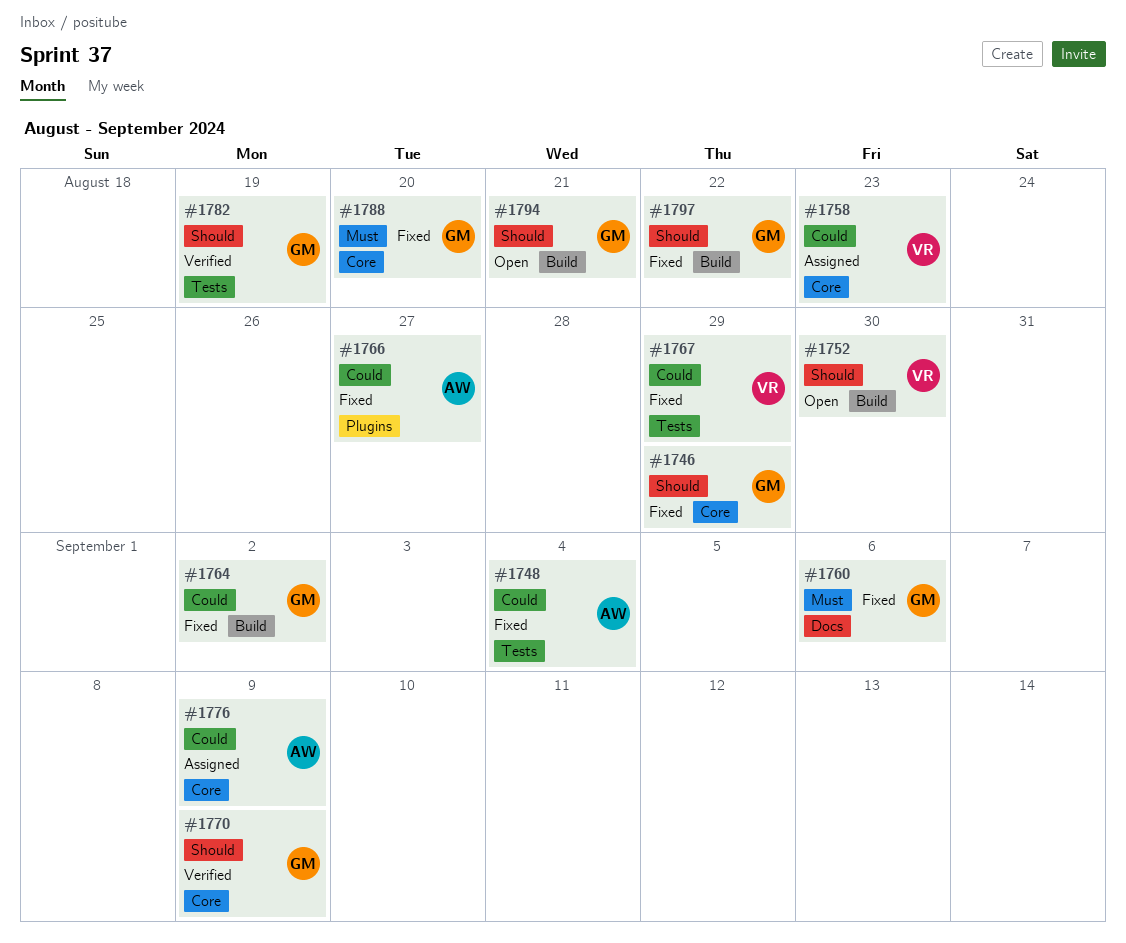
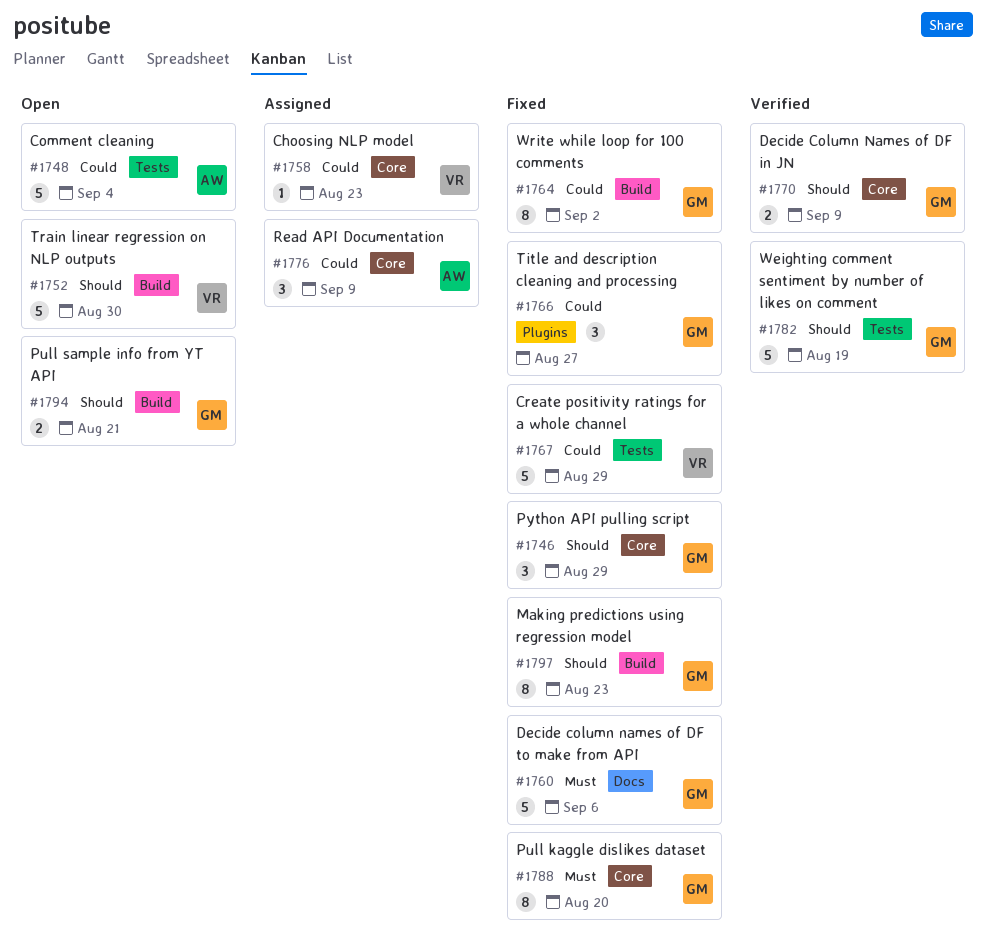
#1748, status: Fixed -> Open
#1766, owner: AW -> GM
#1797, due: Aug 22 -> Aug 23

